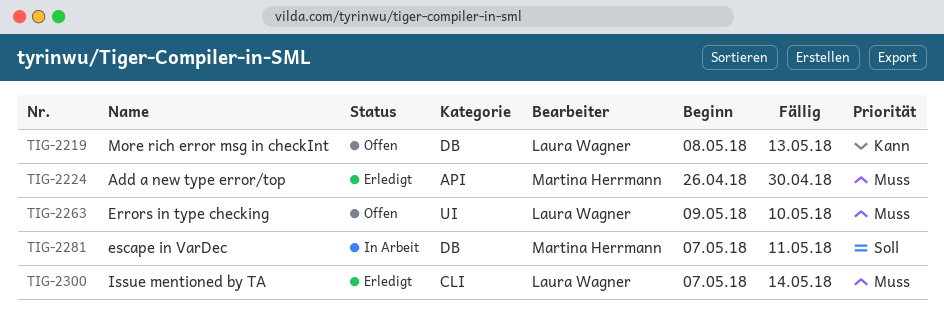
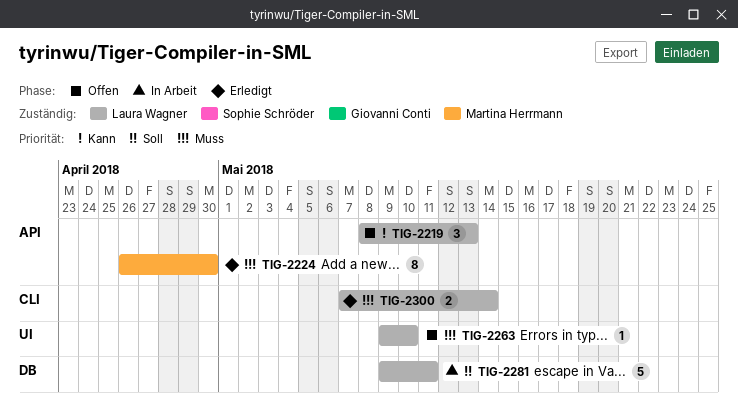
TIG-2219, label: DB -> API
TIG-2281, owner: Martina Herrmann -> Laura Wagner
TIG-2281, start: May 7 -> May 9

